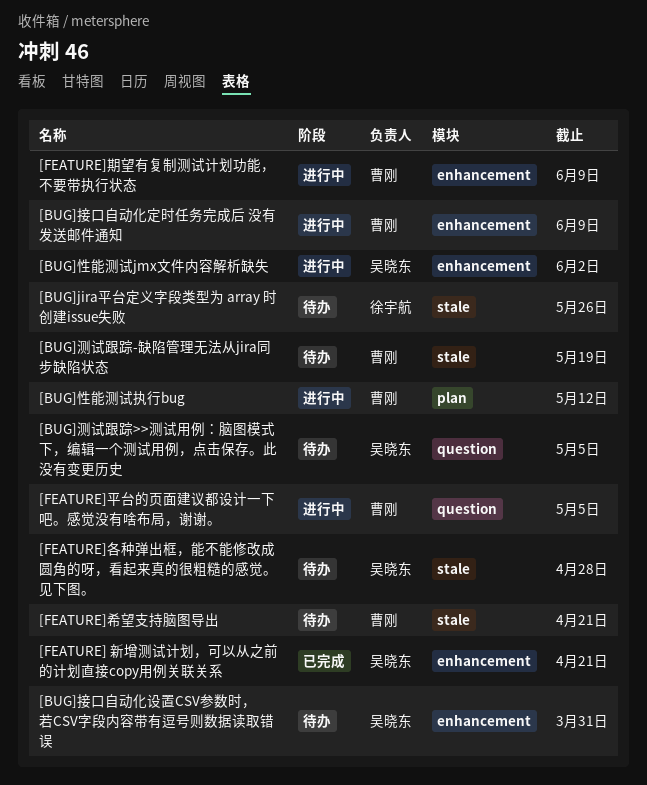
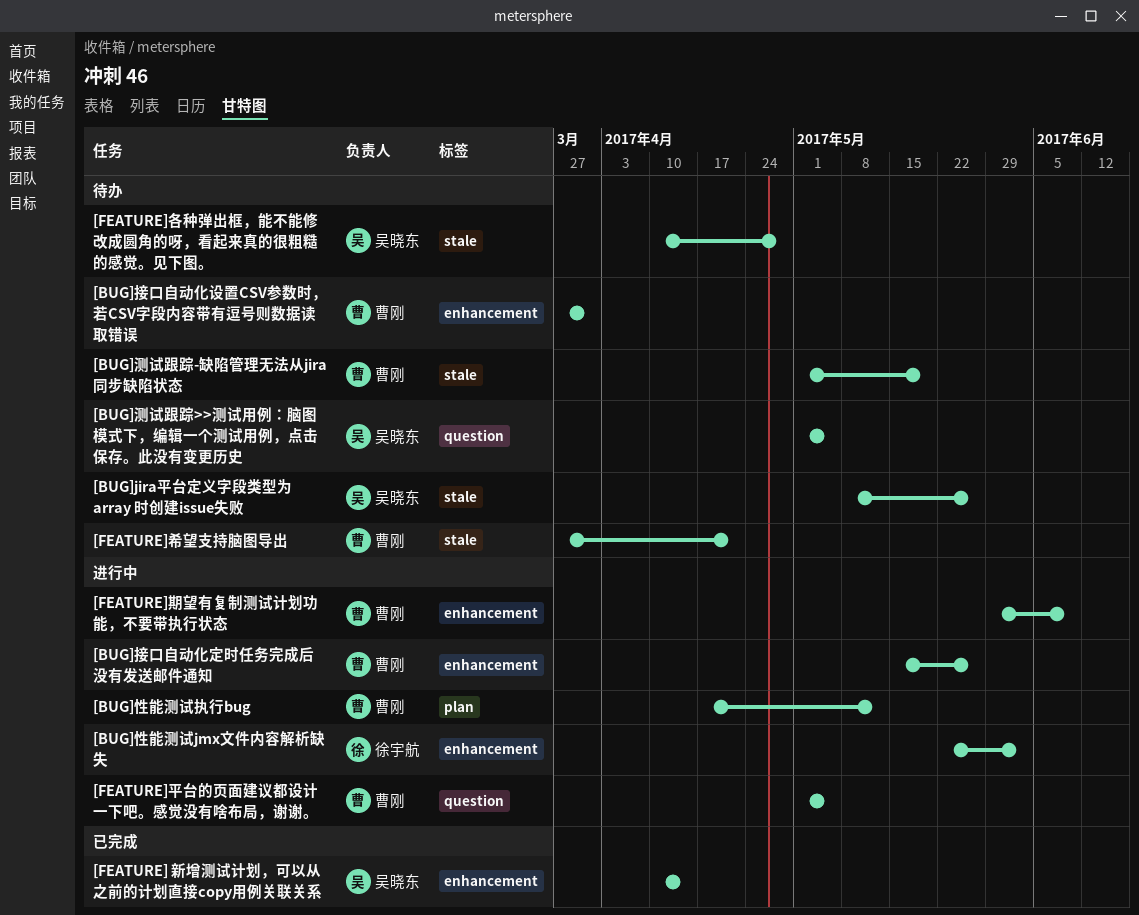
[BUG]jira平台定义字段类型为 array 时创建issue失败, owner: 徐宇航 -> 吴晓东
[BUG]性能测试jmx文件内容解析缺失, owner: 吴晓东 -> 徐宇航
[BUG]接口自动化定时任务完成后 没有发送邮件通知, due: Jun 9 -> May 26
[BUG]接口自动化设置CSV参数时，若CSV字段内容带有逗号则数据读取错误, owner: 吴晓东 -> 曹刚
[FEATURE] 新增测试计划，可以从之前的计划直接copy用例关联关系, due: Apr 21 -> Apr 14

